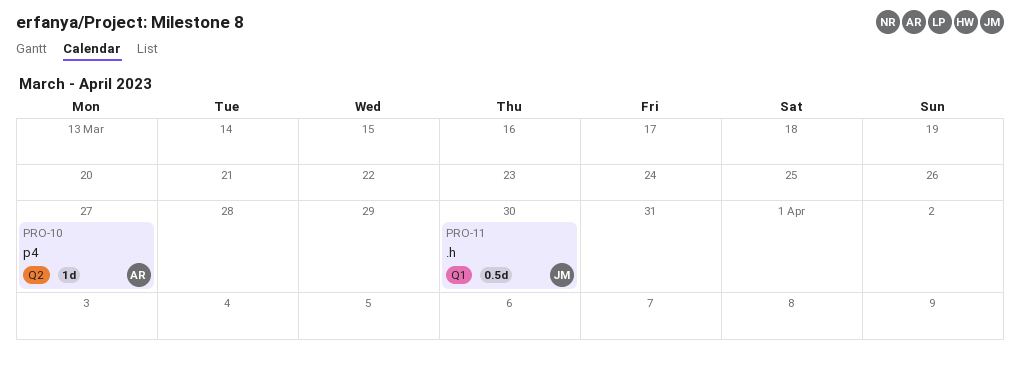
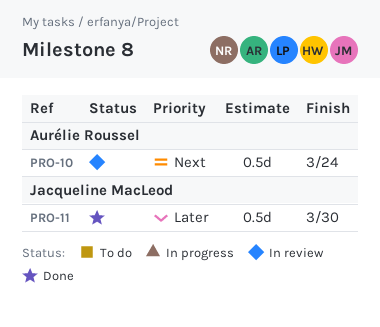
PRO-10, estimate: 1d -> 0.5d
PRO-10, due: Mar 27 -> Mar 24

